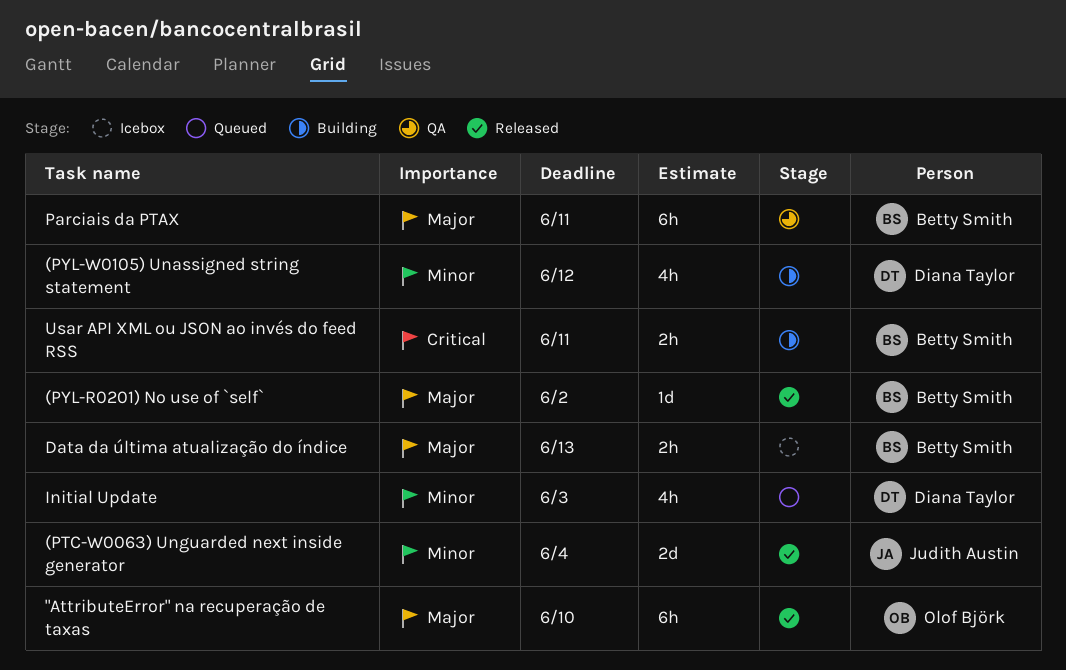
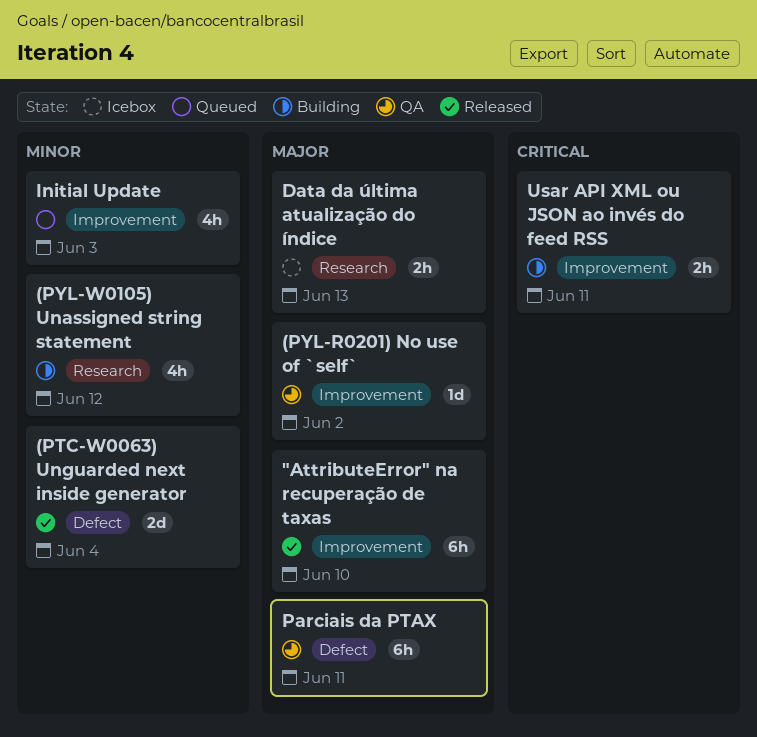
(PYL-R0201) No use of `self`, status: Released -> QA

